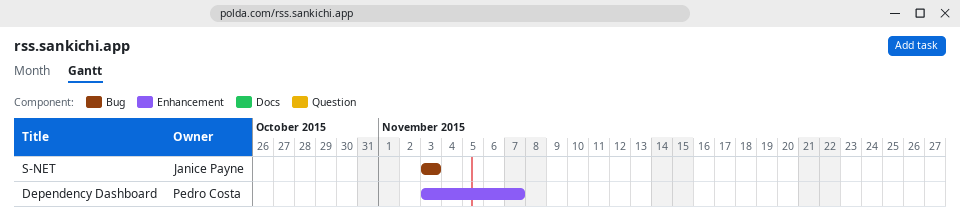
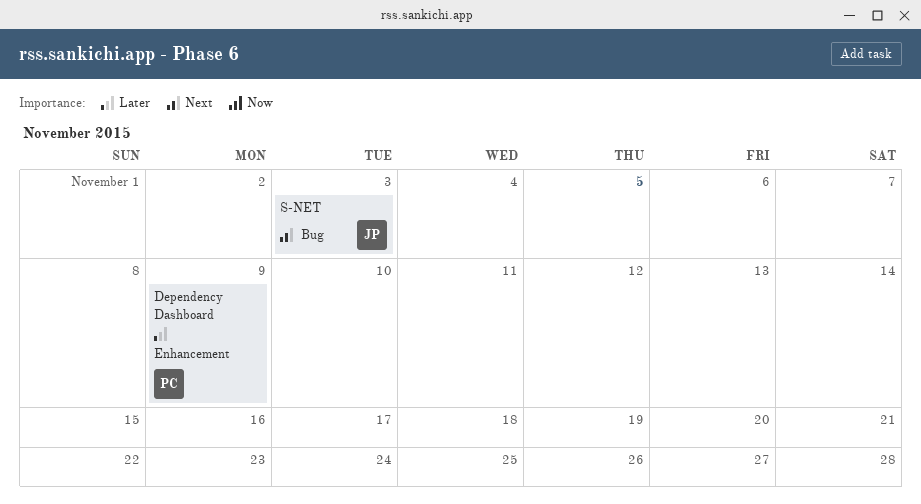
Dependency Dashboard, due: Nov 7 -> Nov 9

